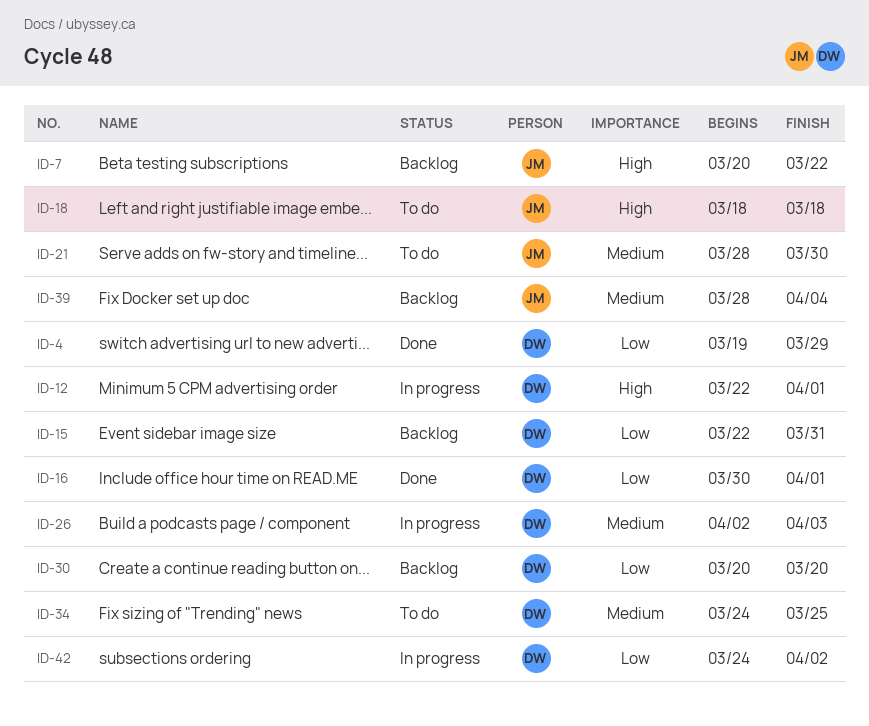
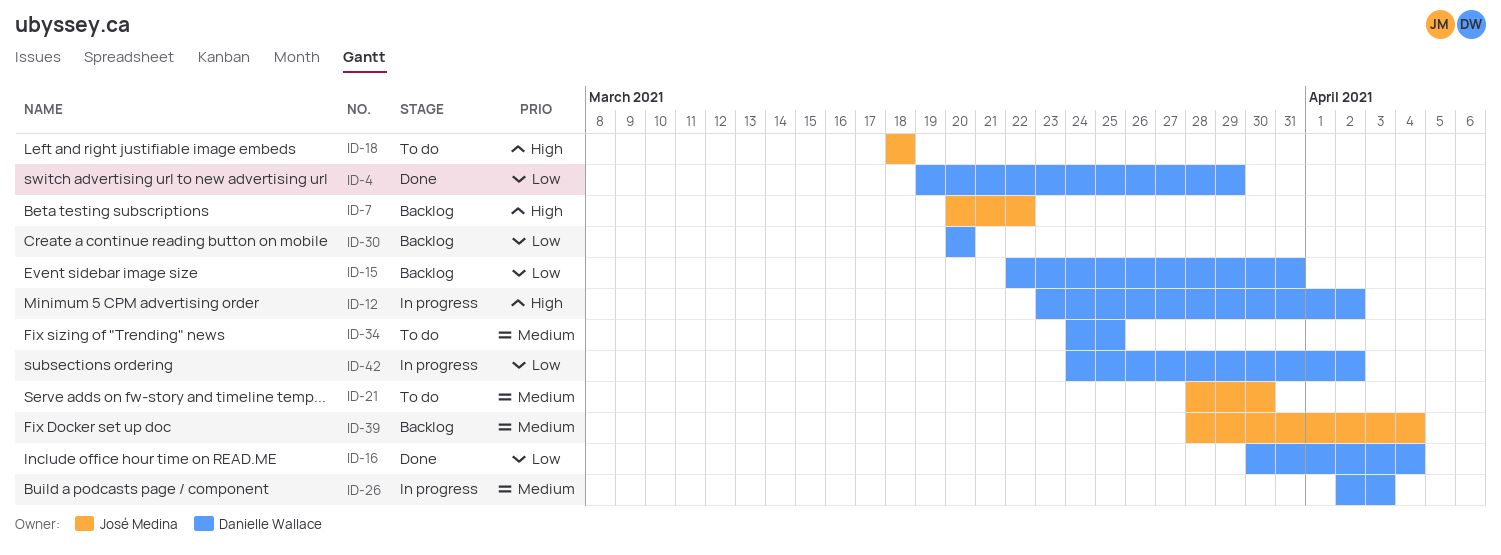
ID-12, start: Mar 22 -> Mar 23
ID-12, due: Apr 1 -> Apr 2
ID-16, due: Apr 1 -> Apr 4

